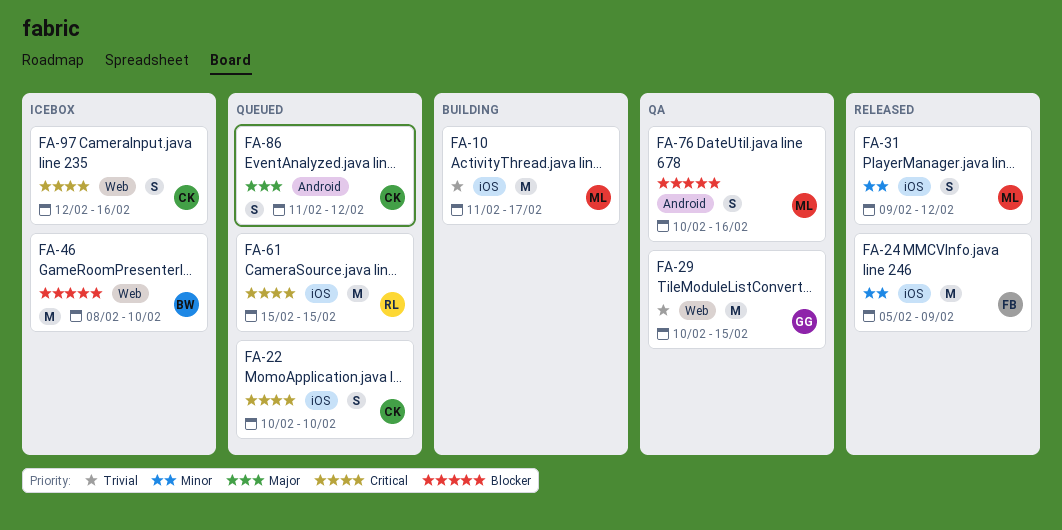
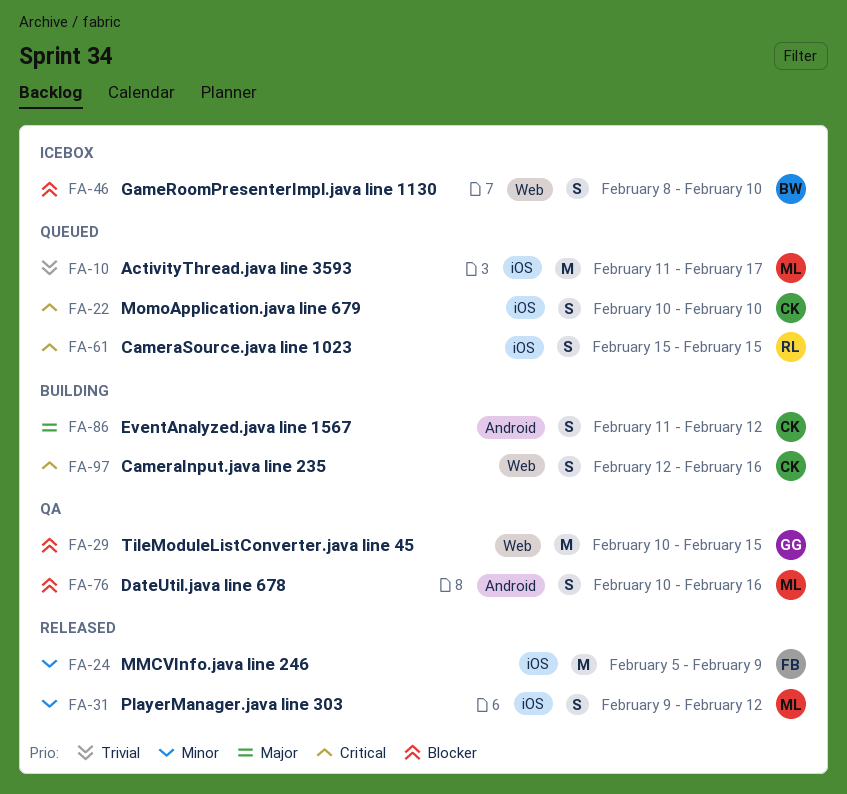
FA-10, status: Building -> Queued
FA-29, priority: Trivial -> Blocker
FA-46, estimate: M -> S
FA-61, estimate: M -> S
FA-86, status: Queued -> Building
FA-97, status: Icebox -> Building

